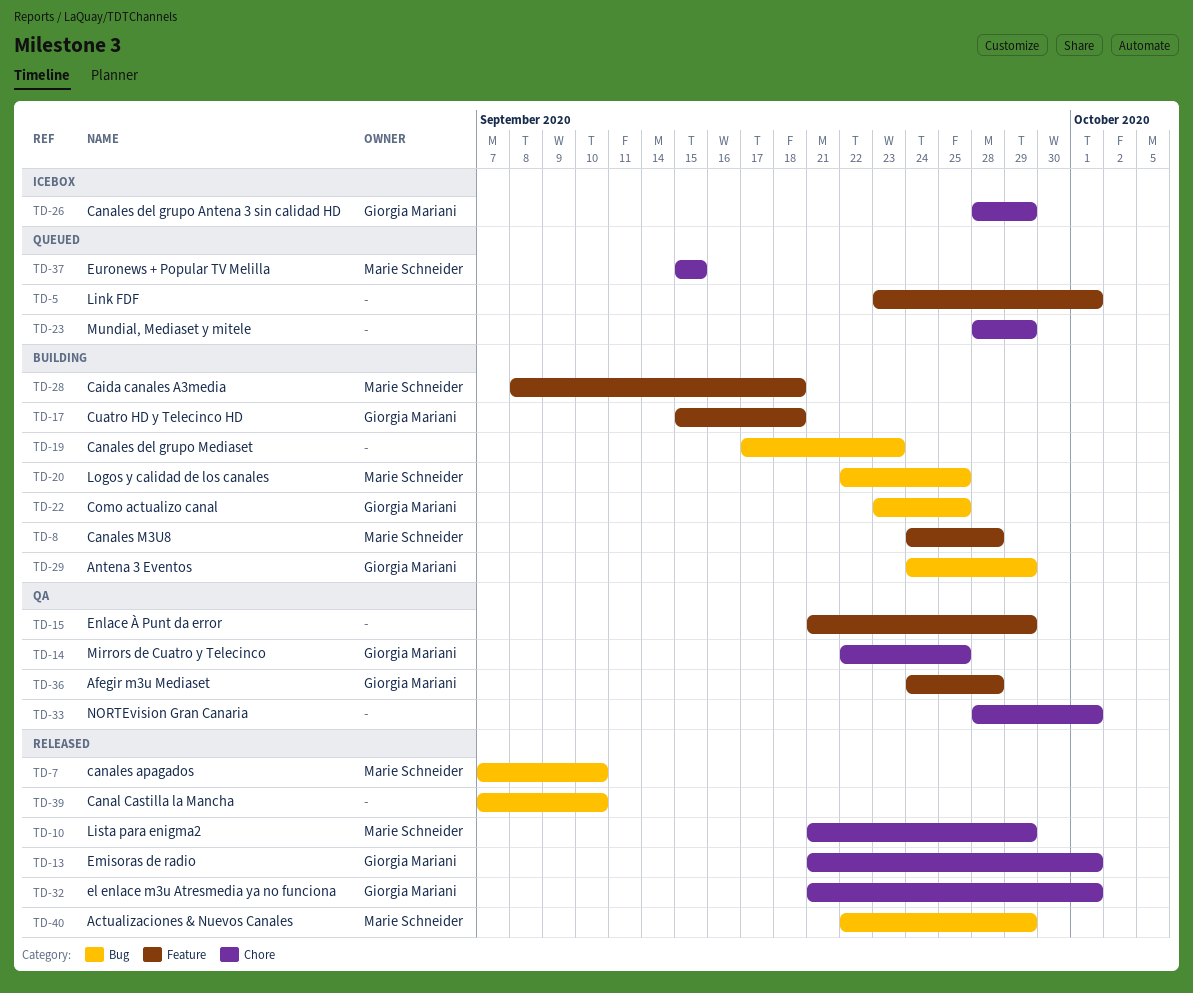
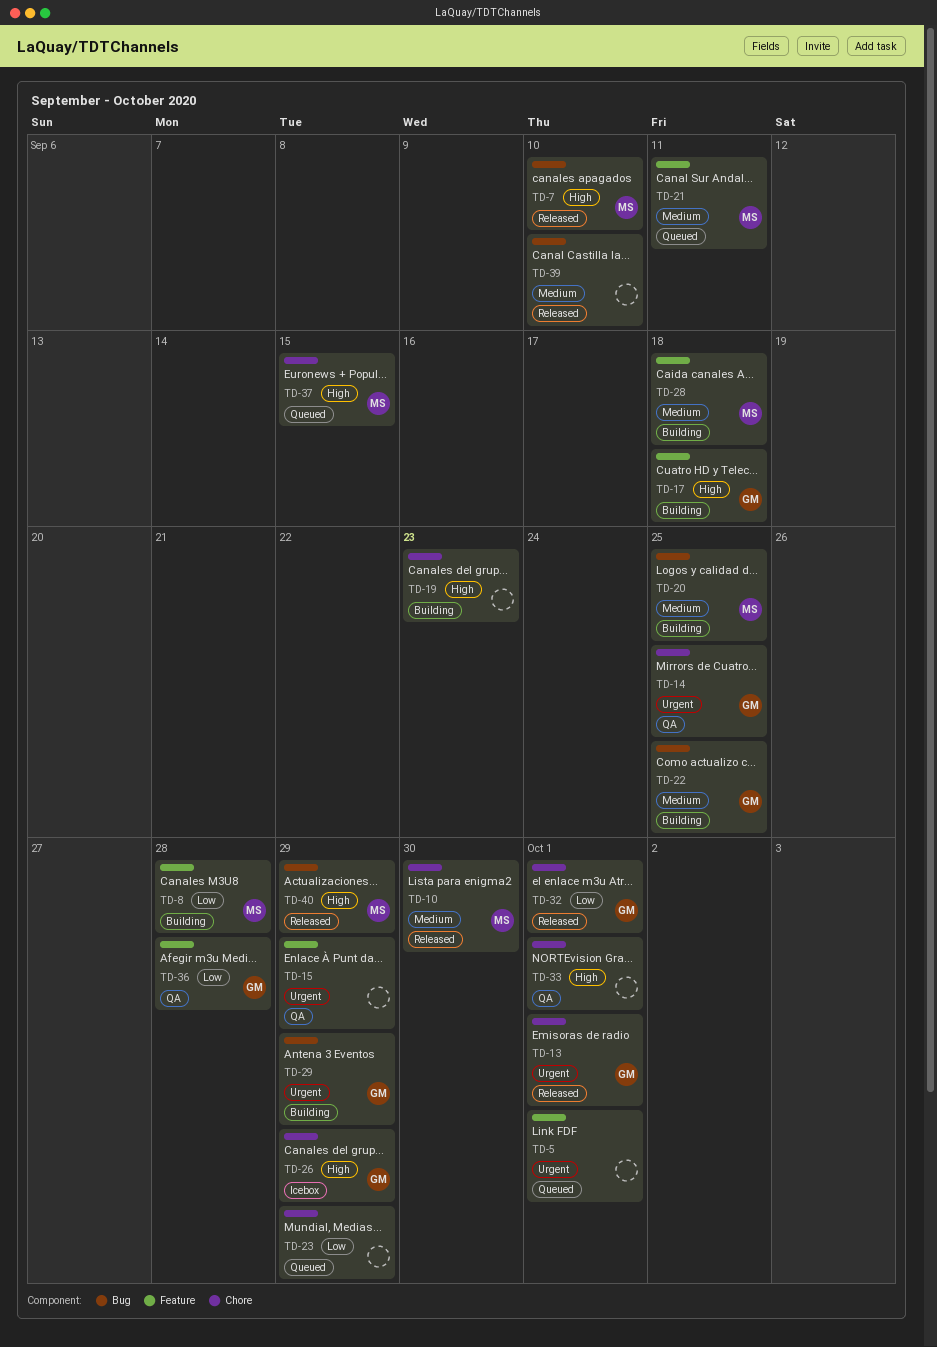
TD-10, due: Sep 29 -> Sep 30
TD-19, label: Bug -> Chore
TD-21: none -> present

